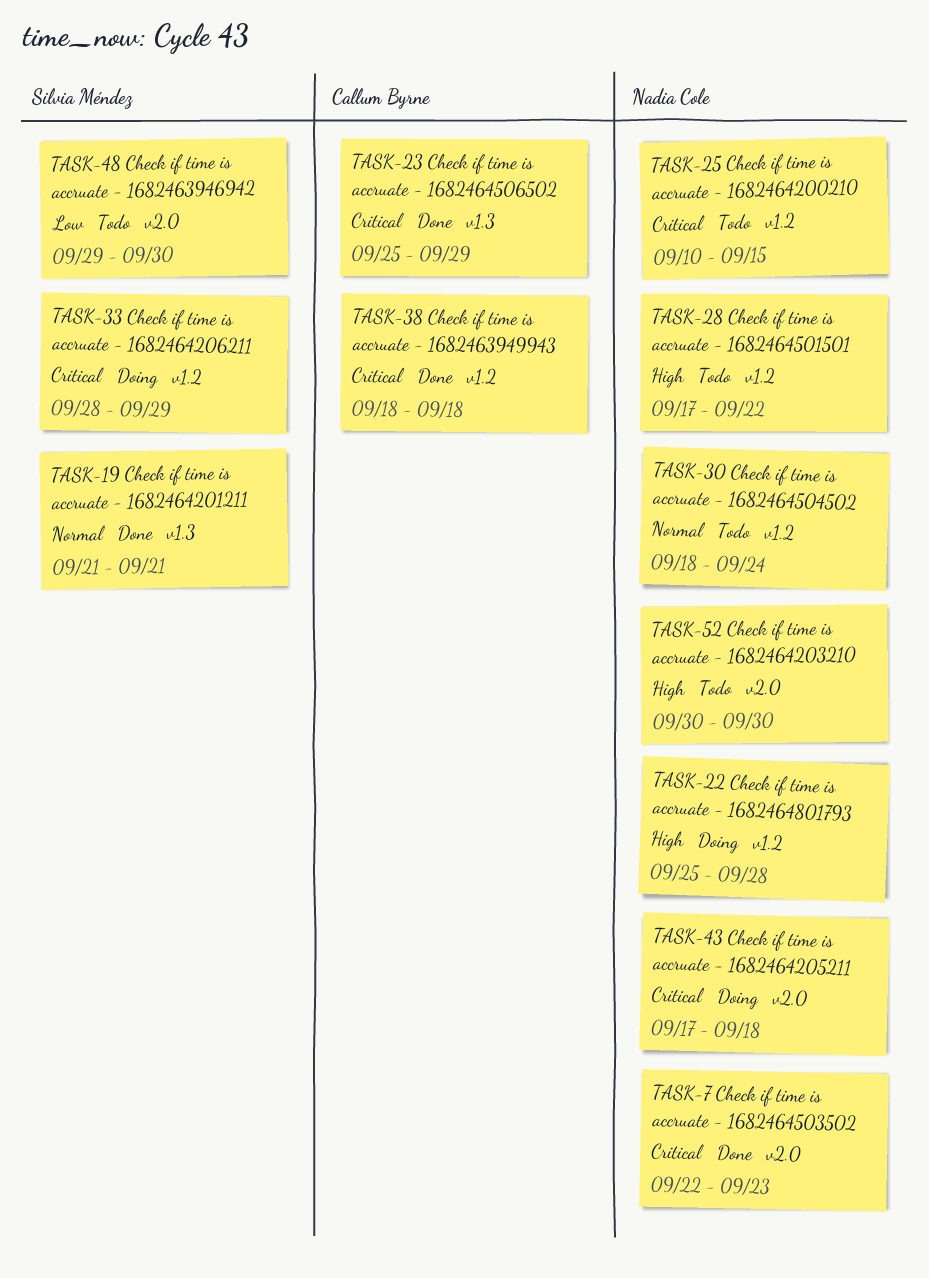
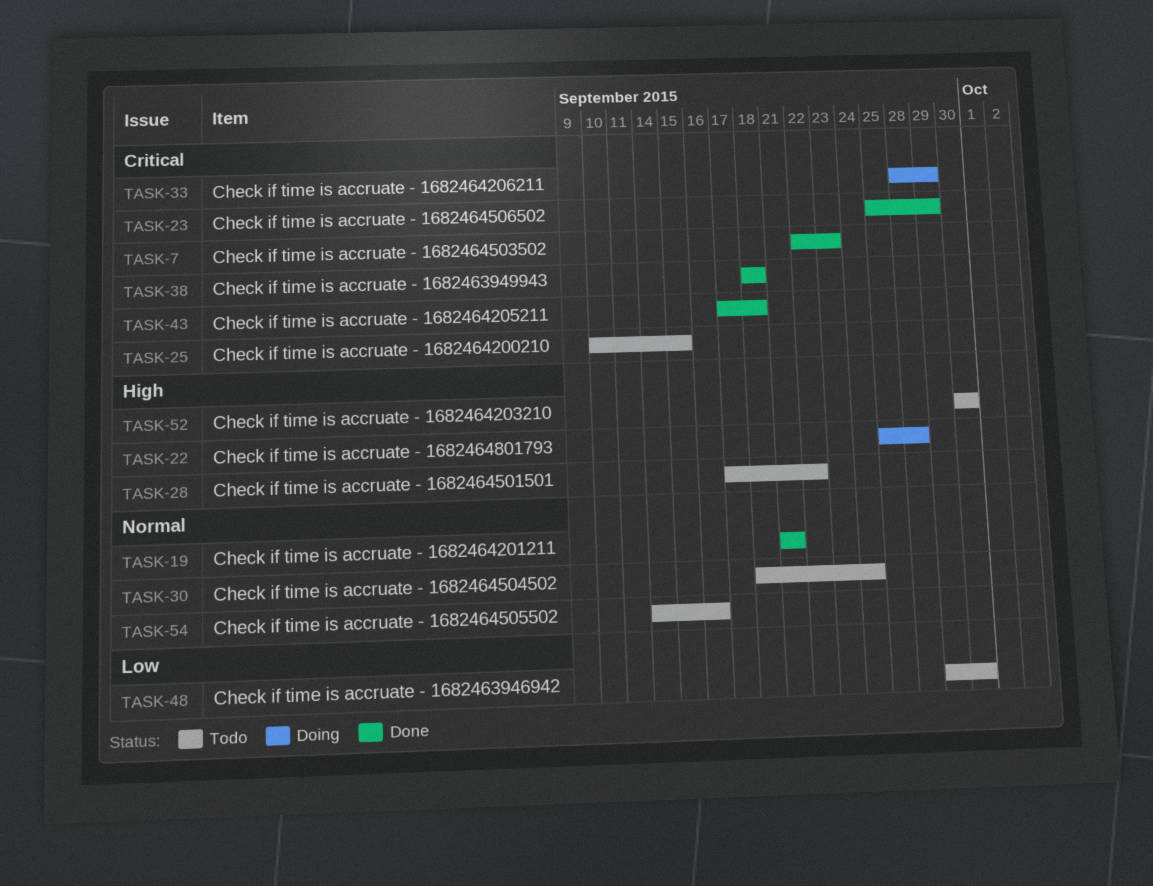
TASK-43, status: Doing -> Done
TASK-54: none -> present

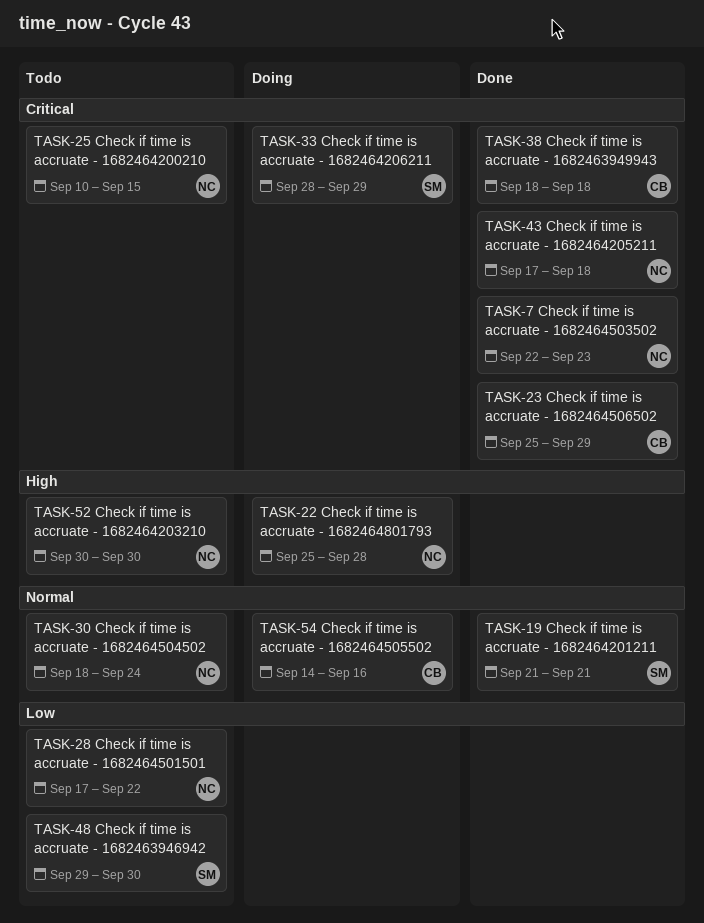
TASK-28, priority: High -> Low
TASK-54, status: Todo -> Doing

